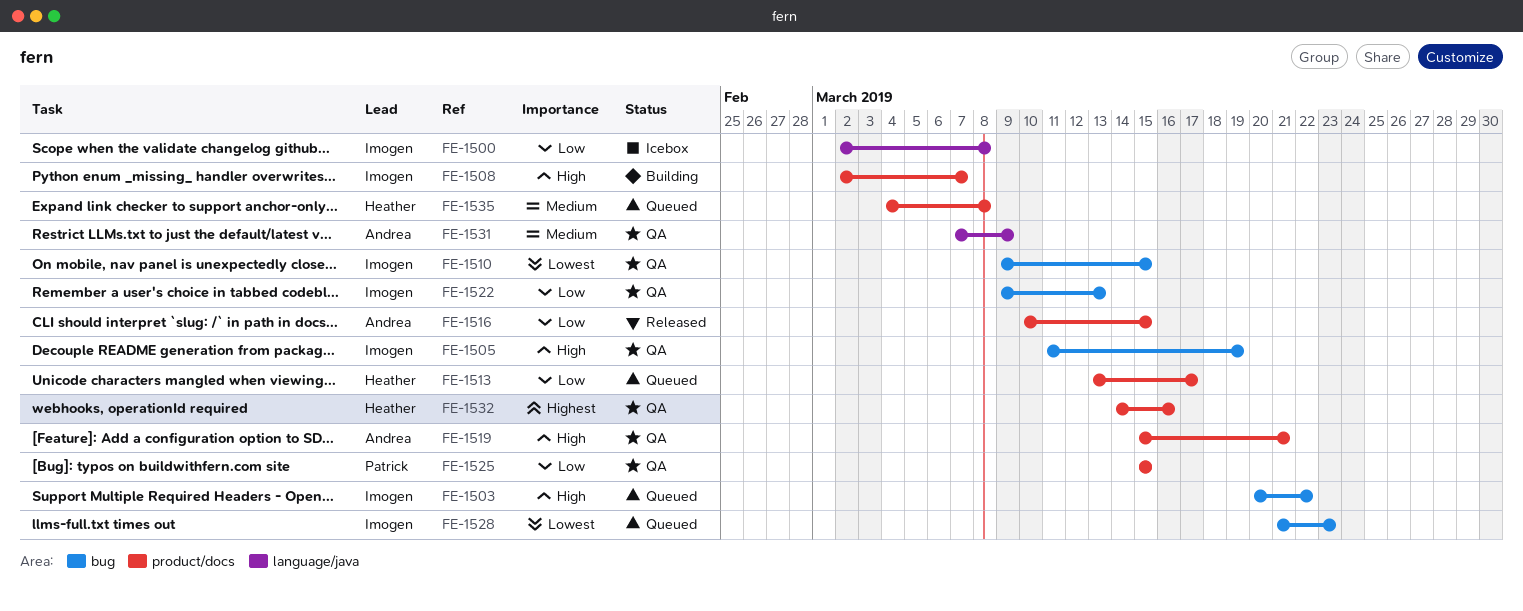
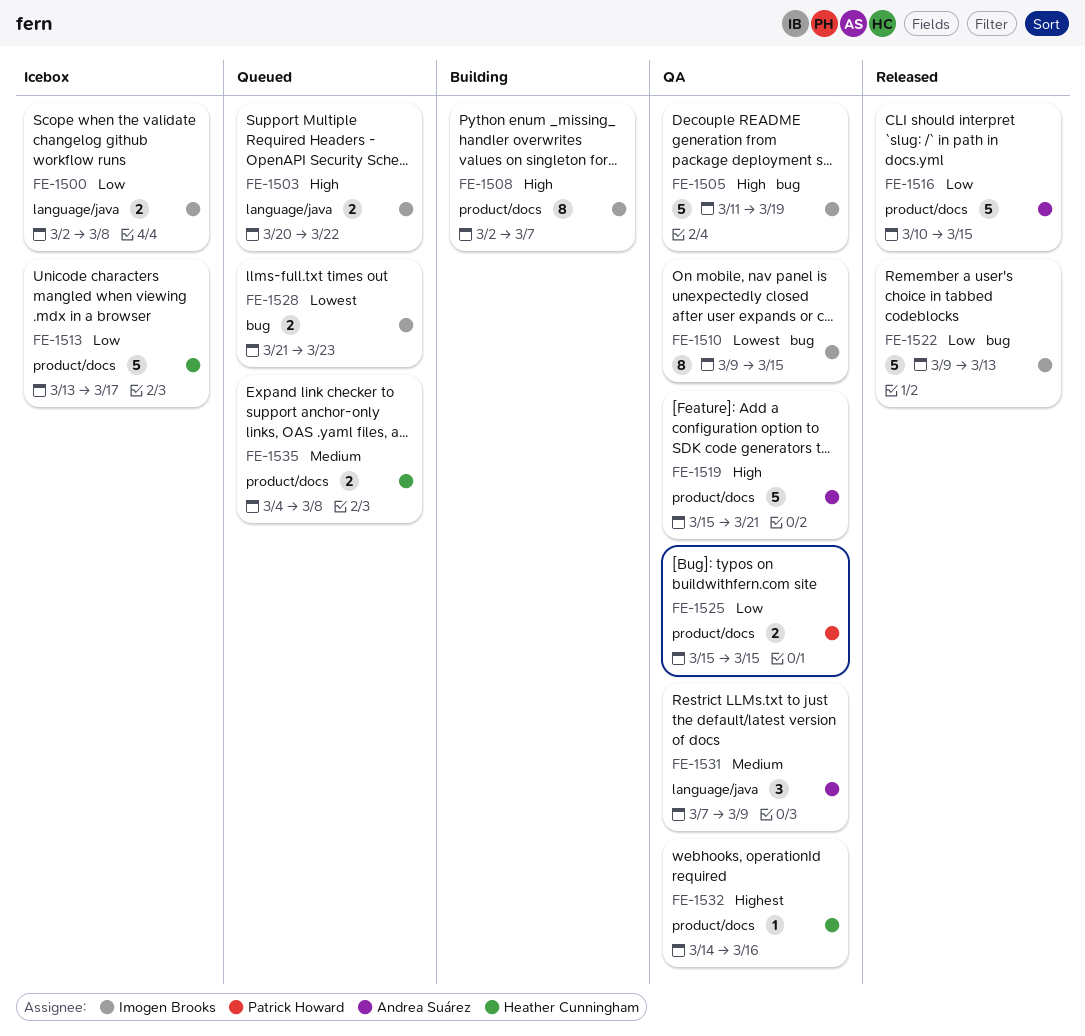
FE-1503, label: bug -> language/java
FE-1513, status: Queued -> Icebox
FE-1522, status: QA -> Released

